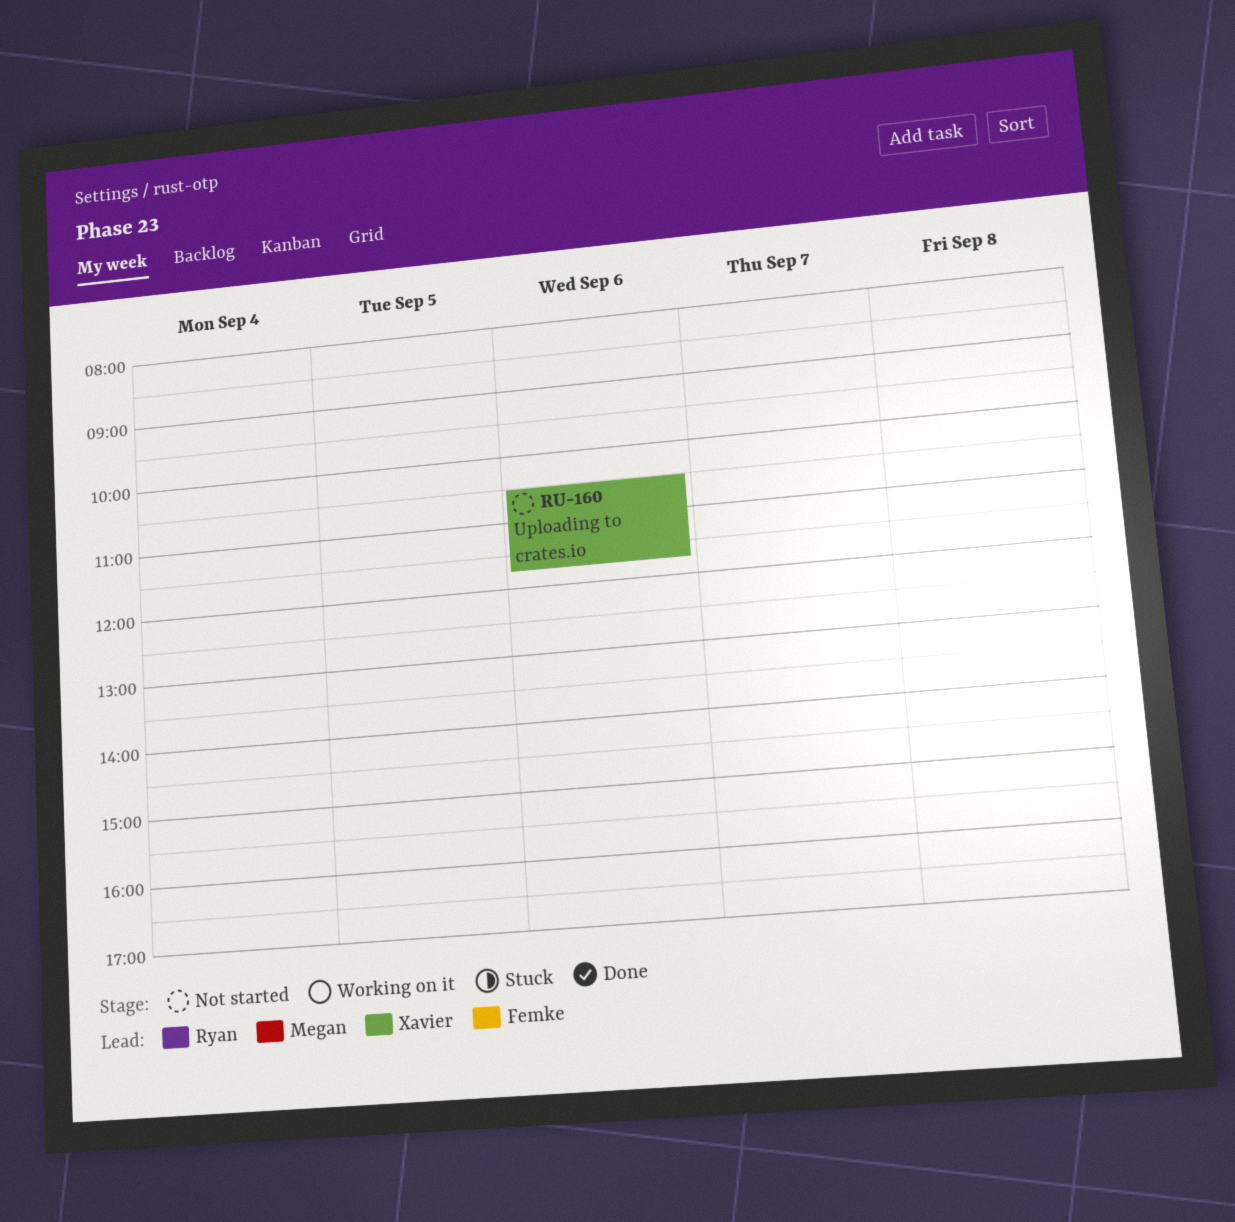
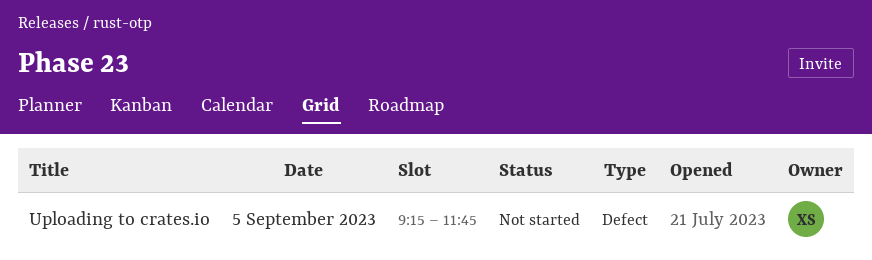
Uploading to crates.io, day: Sep 6 -> Sep 5
Uploading to crates.io, begins: 10:30 -> 09:15

